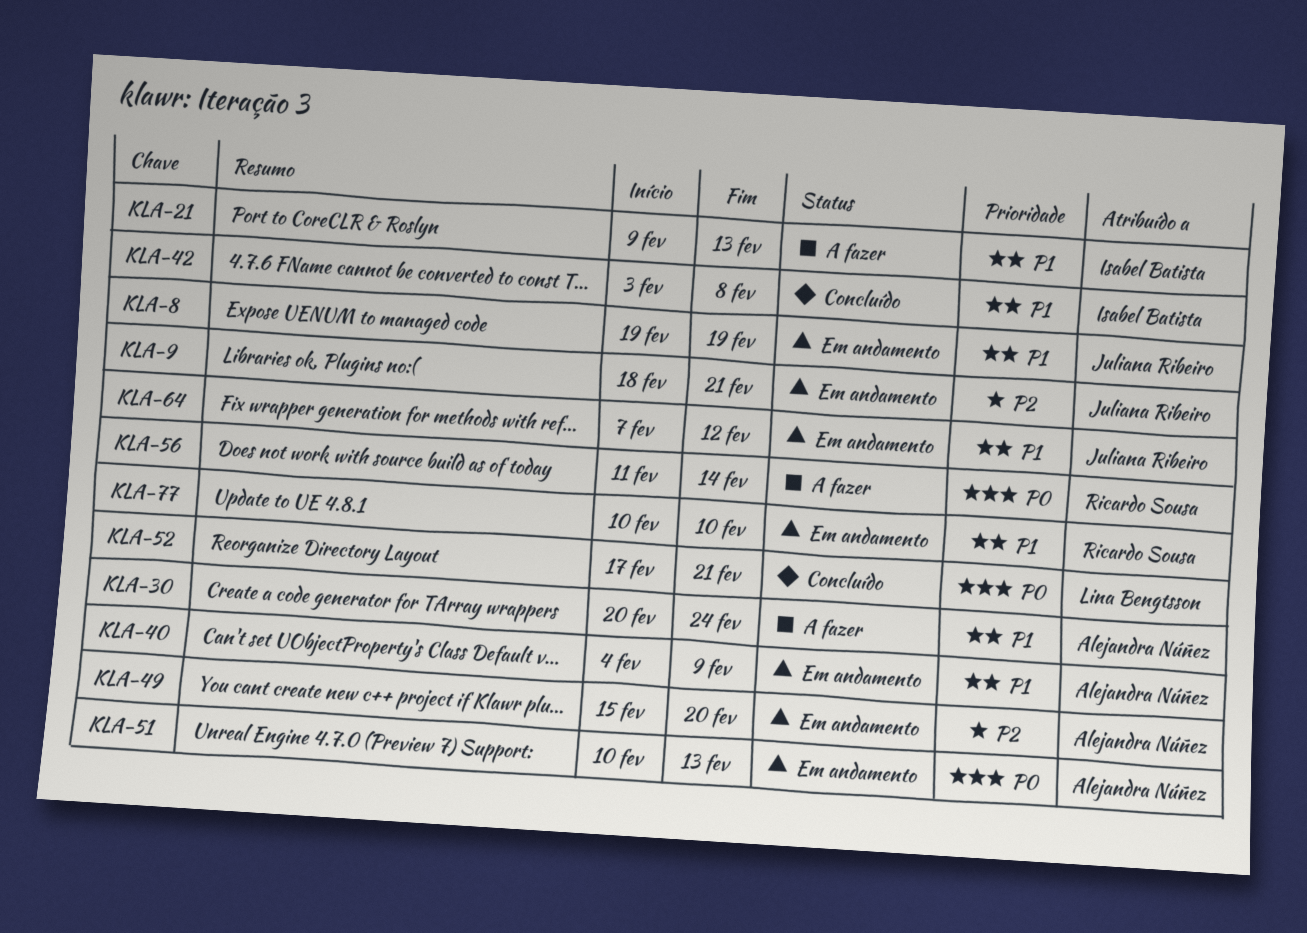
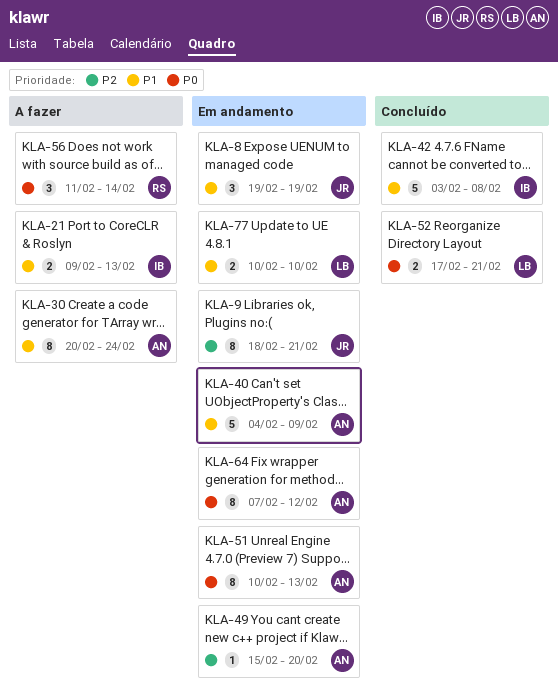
KLA-64, owner: Juliana Ribeiro -> Alejandra Núñez
KLA-64, priority: P1 -> P0
KLA-77, owner: Ricardo Sousa -> Lina Bengtsson

